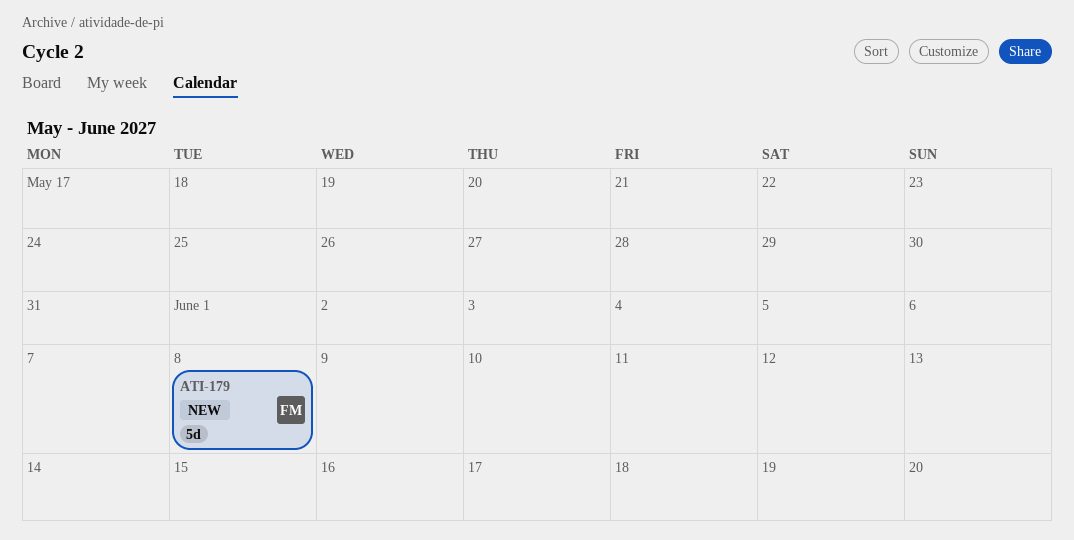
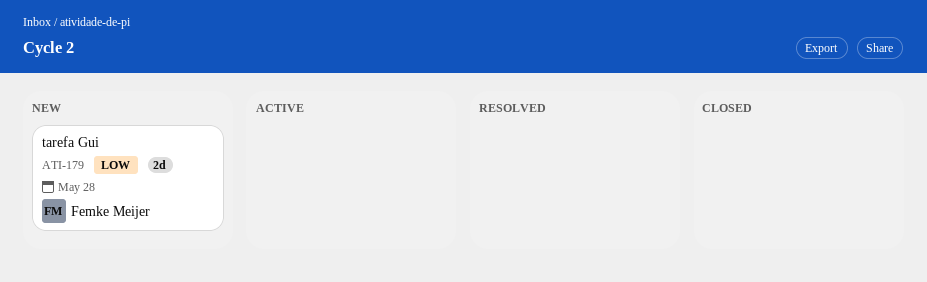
ATI-179, estimate: 5d -> 2d
ATI-179, due: Jun 8 -> May 28

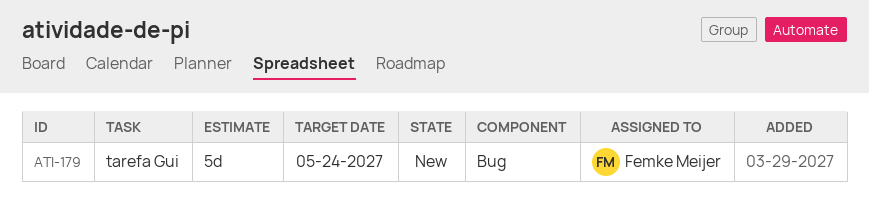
ATI-179, estimate: 2d -> 5d
ATI-179, due: May 28 -> May 24

